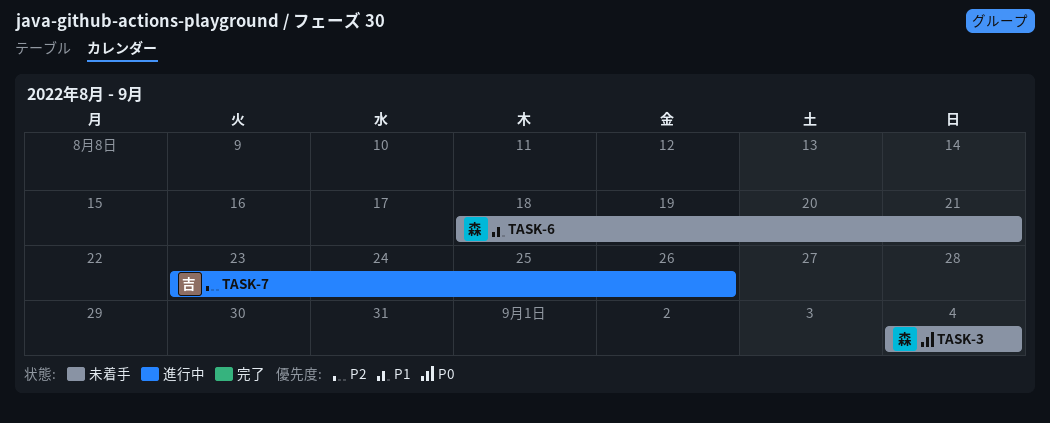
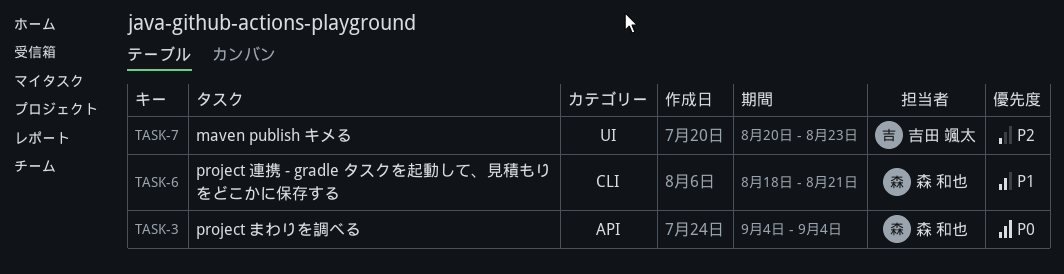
TASK-7, start: Aug 23 -> Aug 20
TASK-7, due: Aug 26 -> Aug 23

